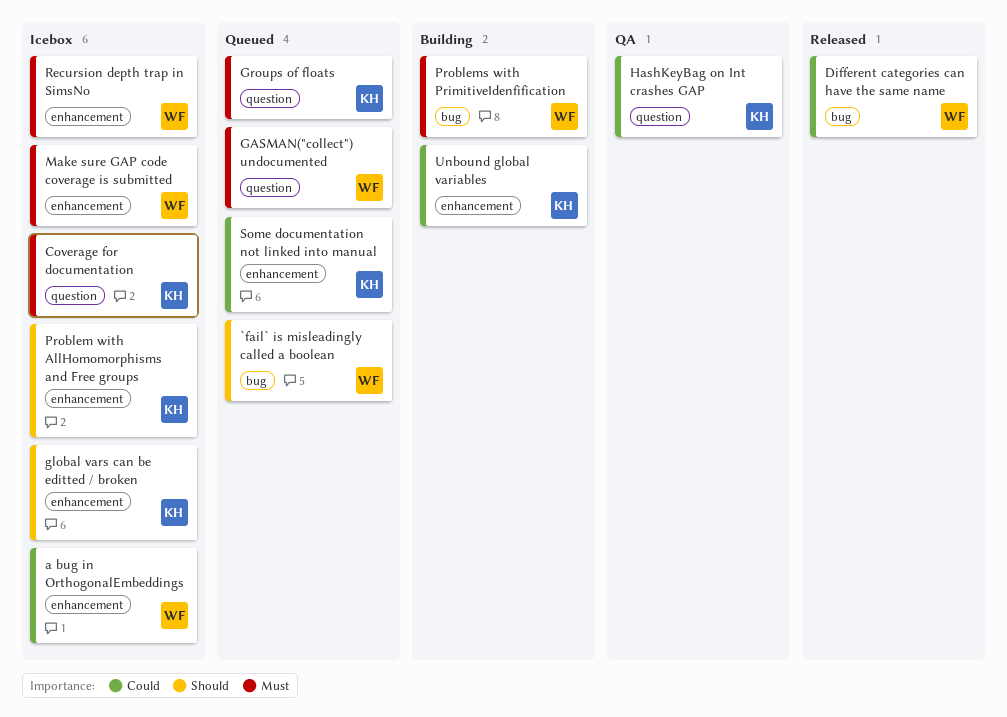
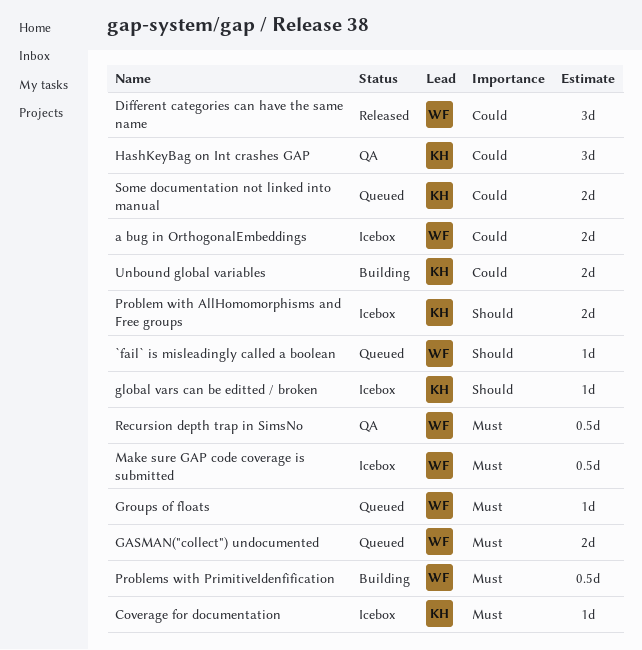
Groups of floats, owner: KH -> WF
Recursion depth trap in SimsNo, status: Icebox -> QA

